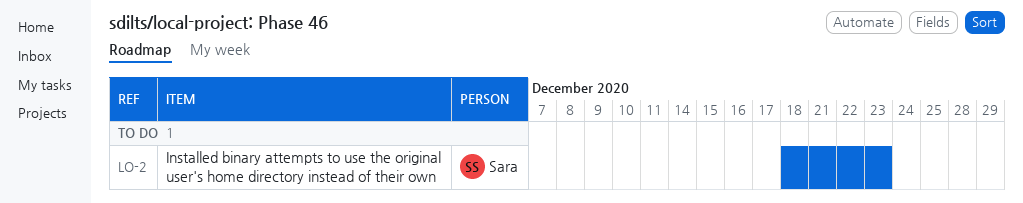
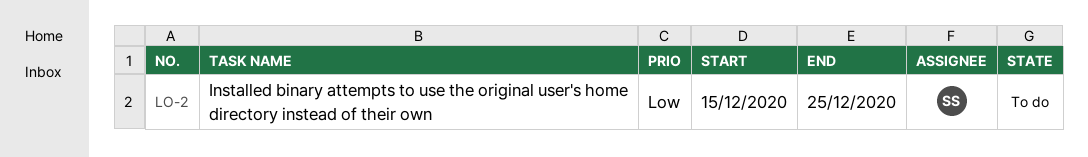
LO-2, start: Dec 18 -> Dec 15
LO-2, due: Dec 23 -> Dec 25

